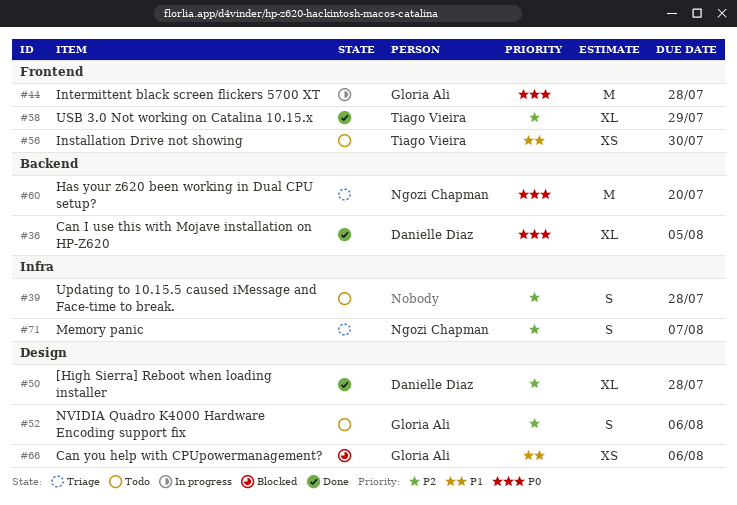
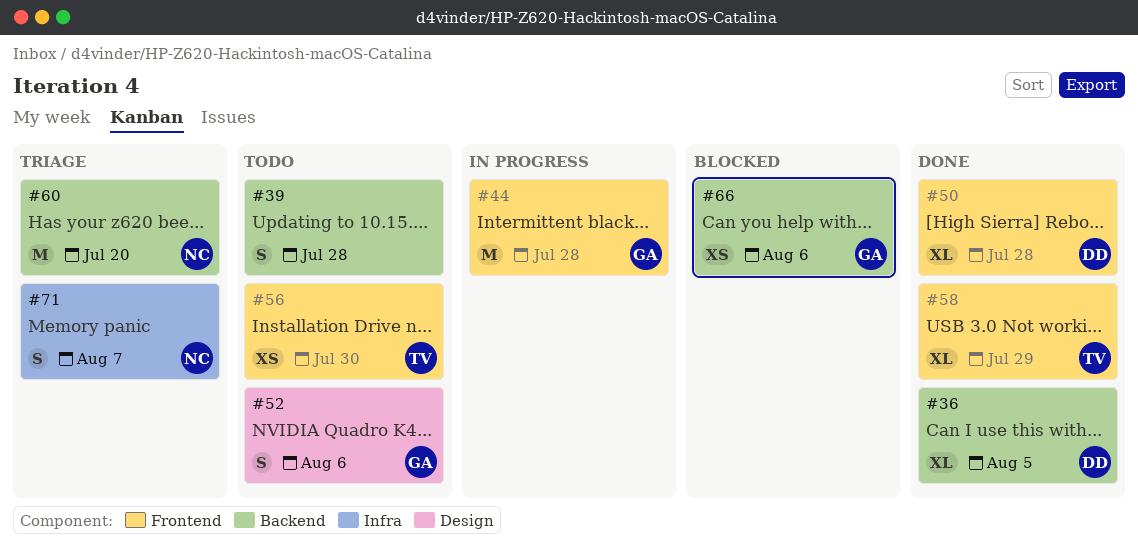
#39, label: Infra -> Backend
#50, label: Design -> Frontend
#66, label: Design -> Backend

